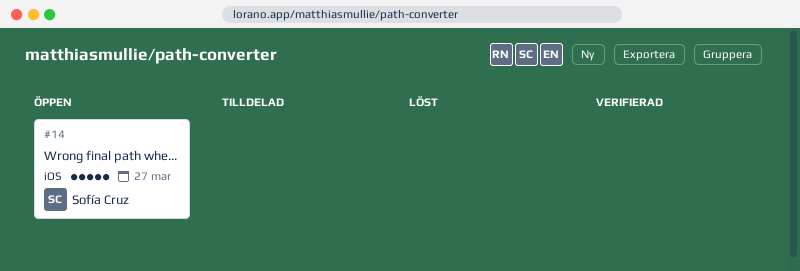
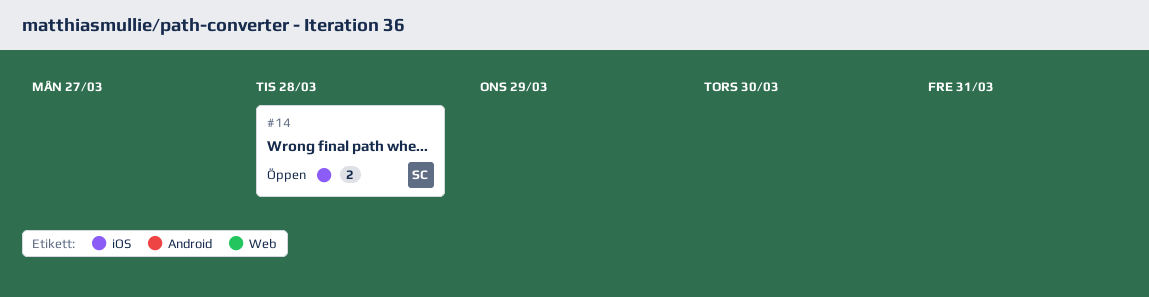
#14, estimate: 5 -> 2
#14, due: Mar 27 -> Mar 28

